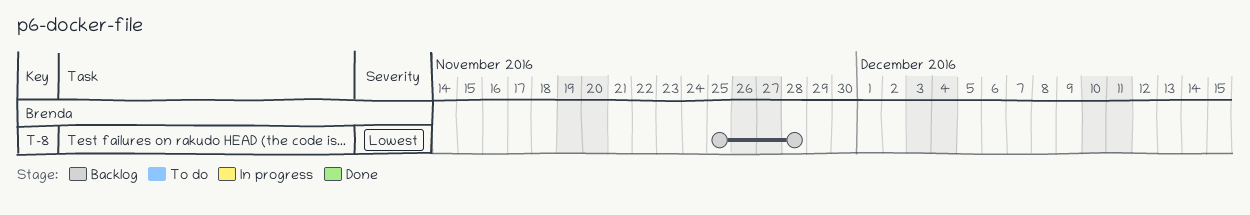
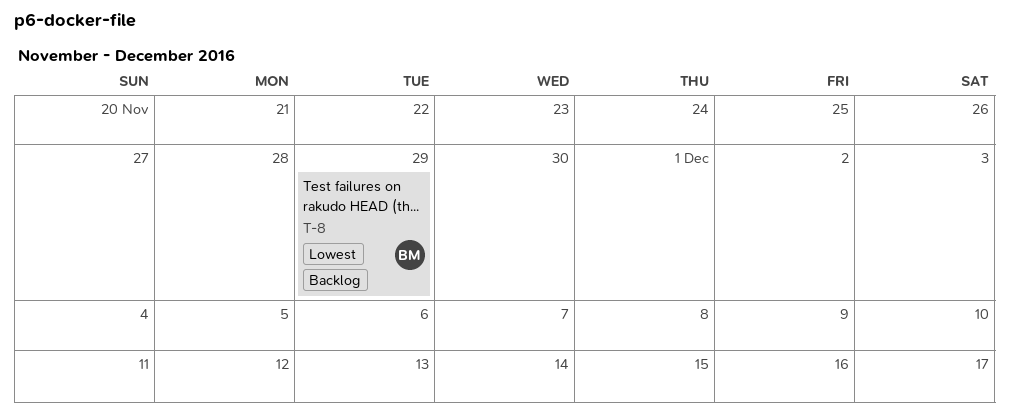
T-8, due: Nov 28 -> Nov 29

